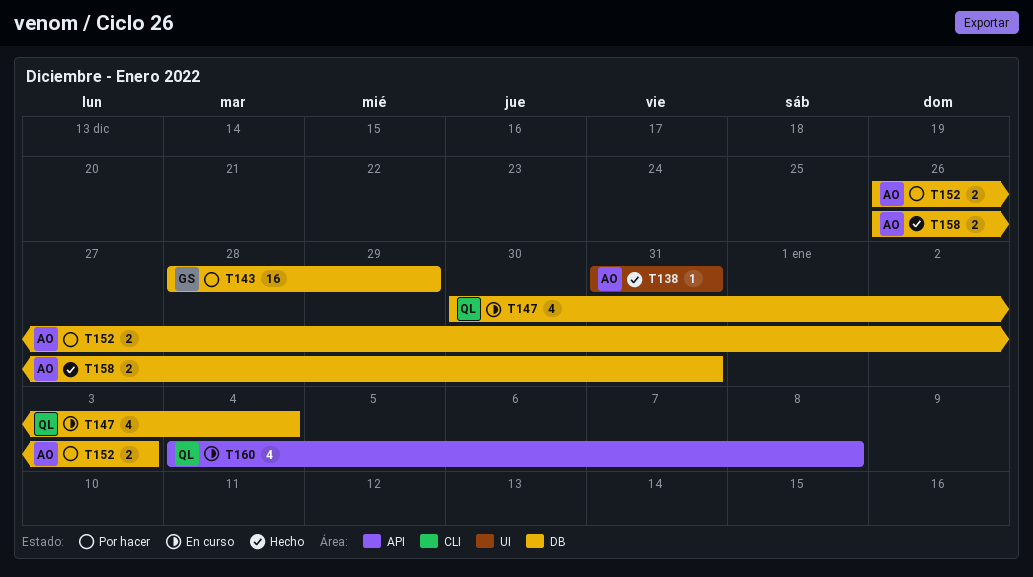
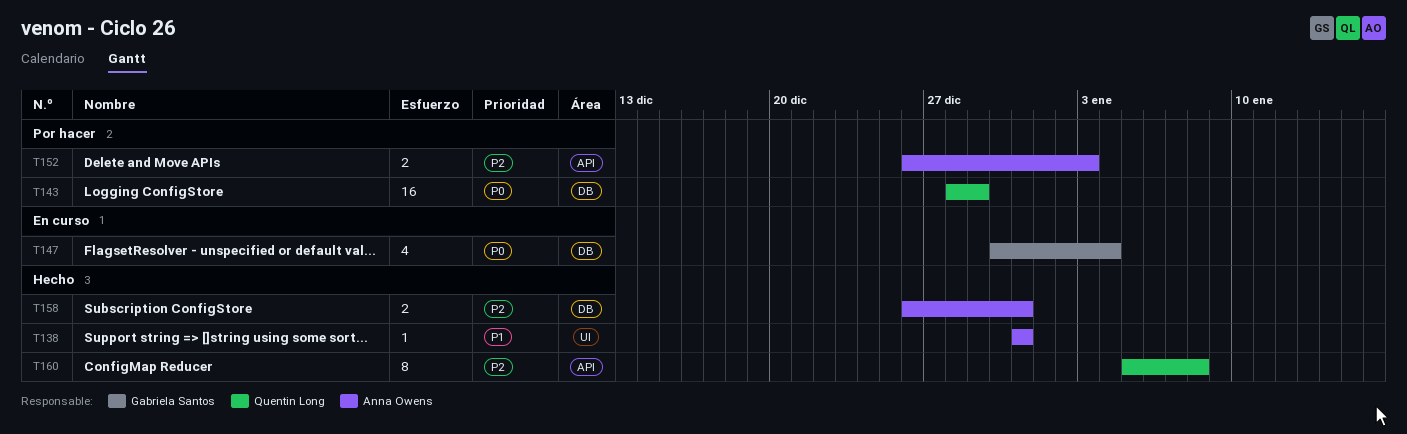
T143, owner: Gabriela Santos -> Quentin Long
T147, owner: Quentin Long -> Gabriela Santos
T152, label: DB -> API
T160, status: En curso -> Hecho
T160, estimate: 4 -> 8
T160, start: Jan 4 -> Jan 5

